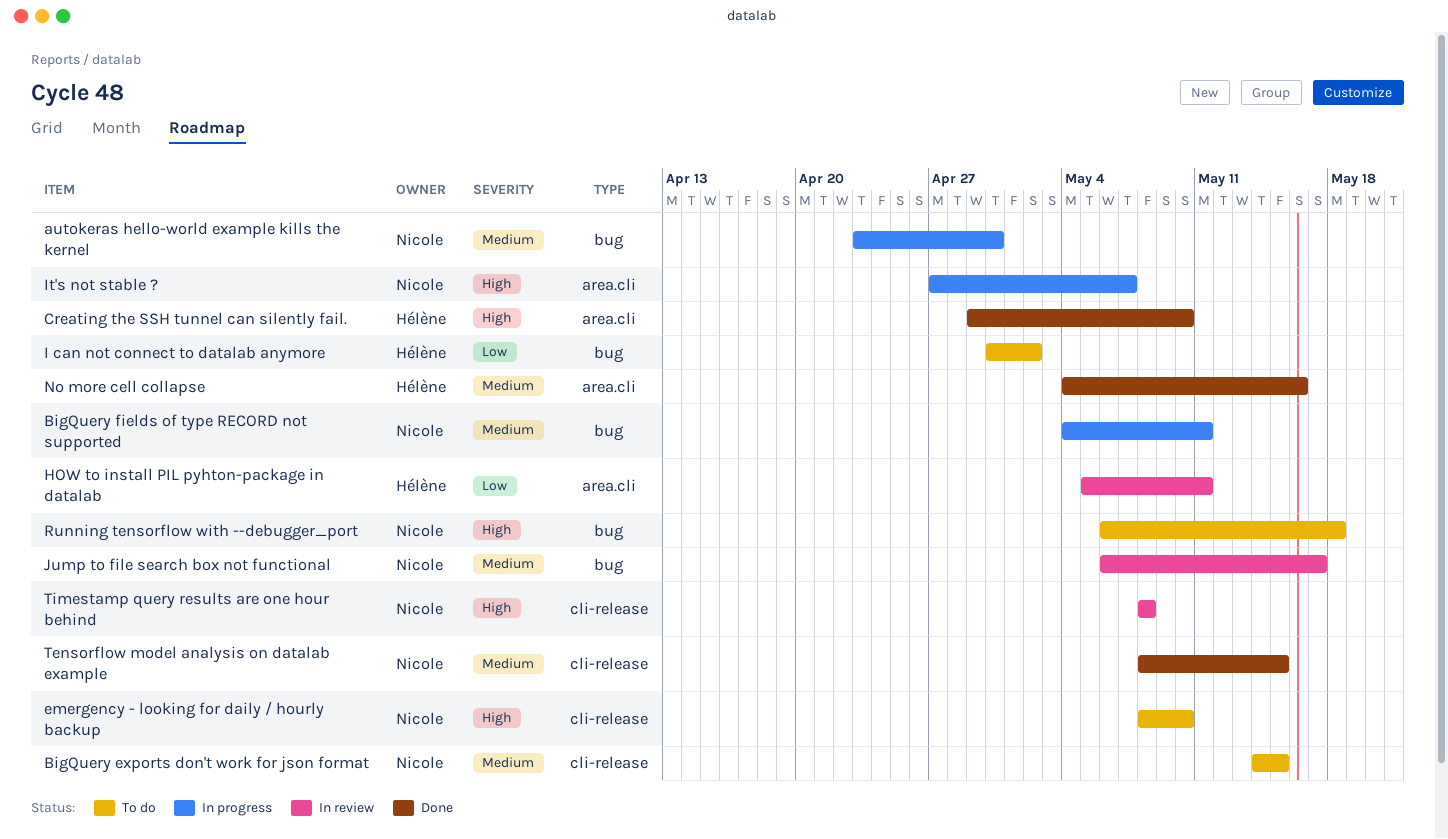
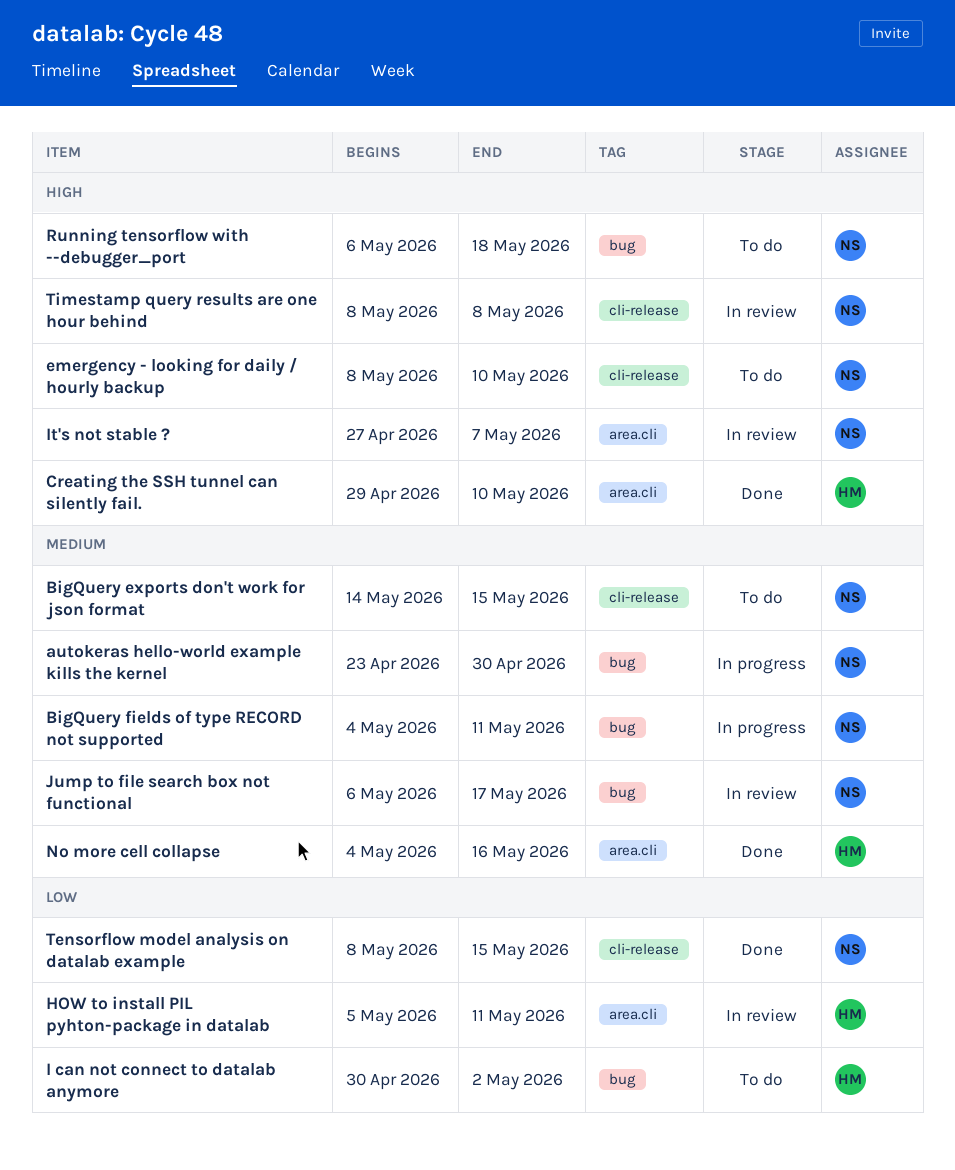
It's not stable ?, status: In progress -> In review
Tensorflow model analysis on datalab example, priority: Medium -> Low

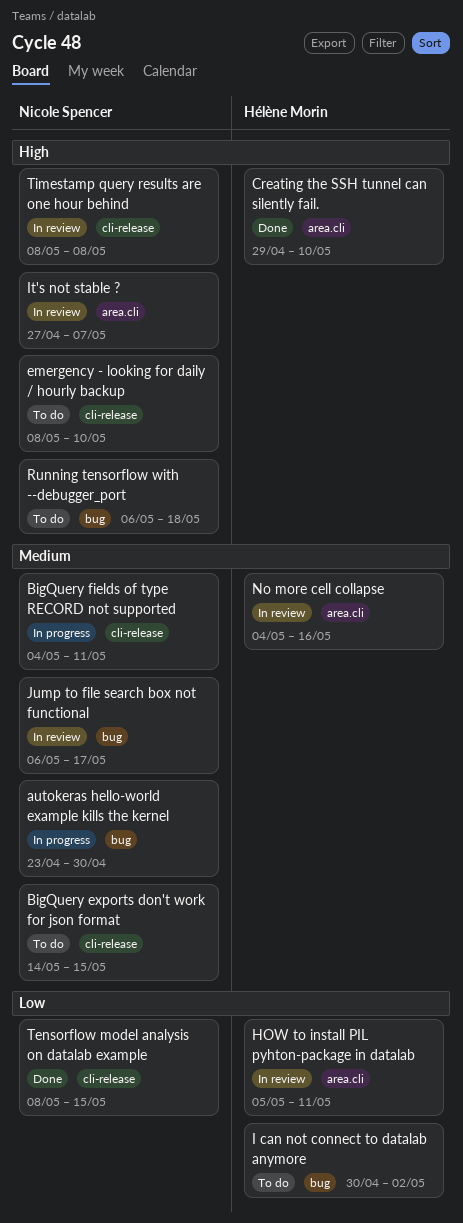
BigQuery fields of type RECORD not supported, label: bug -> cli-release
No more cell collapse, status: Done -> In review

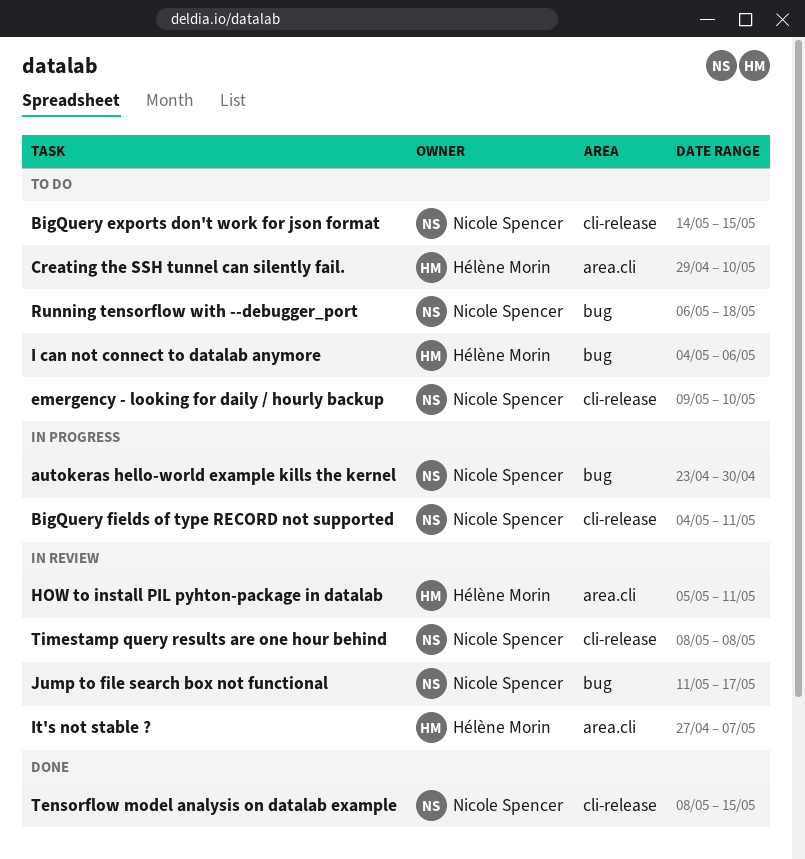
Creating the SSH tunnel can silently fail., status: Done -> To do
emergency - looking for daily / hourly backup, start: May 8 -> May 9
I can not connect to datalab anymore, start: Apr 30 -> May 4
I can not connect to datalab anymore, due: May 2 -> May 6
It's not stable ?, owner: Nicole Spencer -> Hélène Morin
Jump to file search box not functional, start: May 6 -> May 11
No more cell collapse: present -> none

